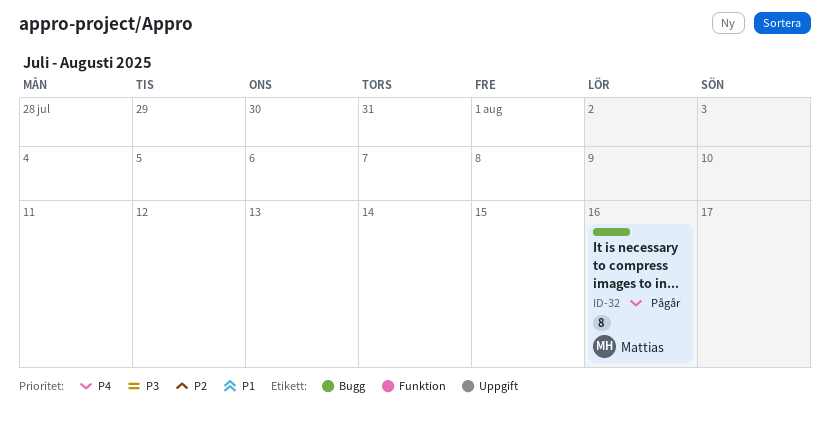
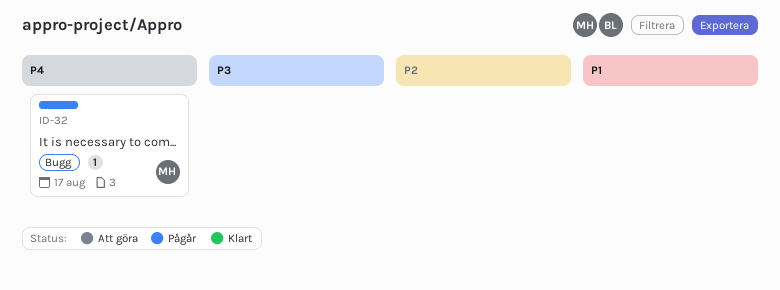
ID-32, estimate: 8 -> 1
ID-32, due: Aug 16 -> Aug 17

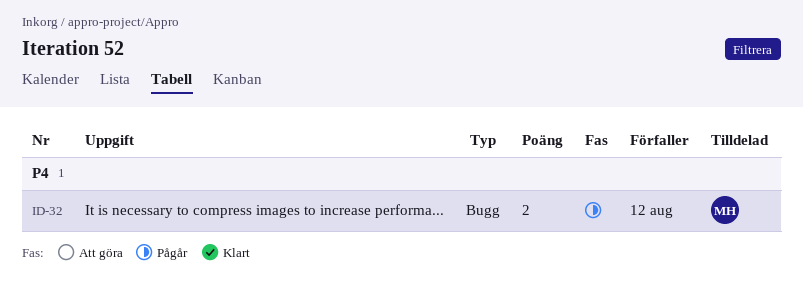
ID-32, estimate: 1 -> 2
ID-32, due: Aug 17 -> Aug 12

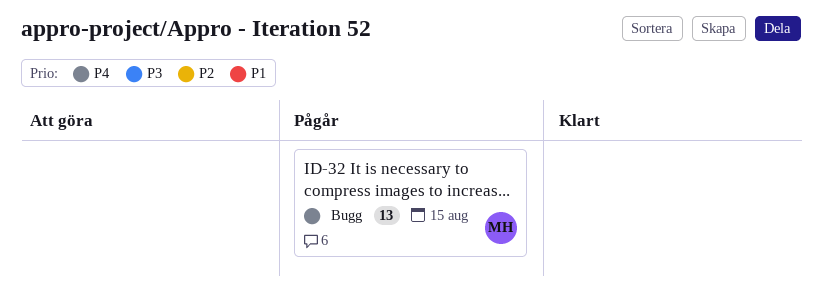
ID-32, estimate: 2 -> 13
ID-32, due: Aug 12 -> Aug 15

